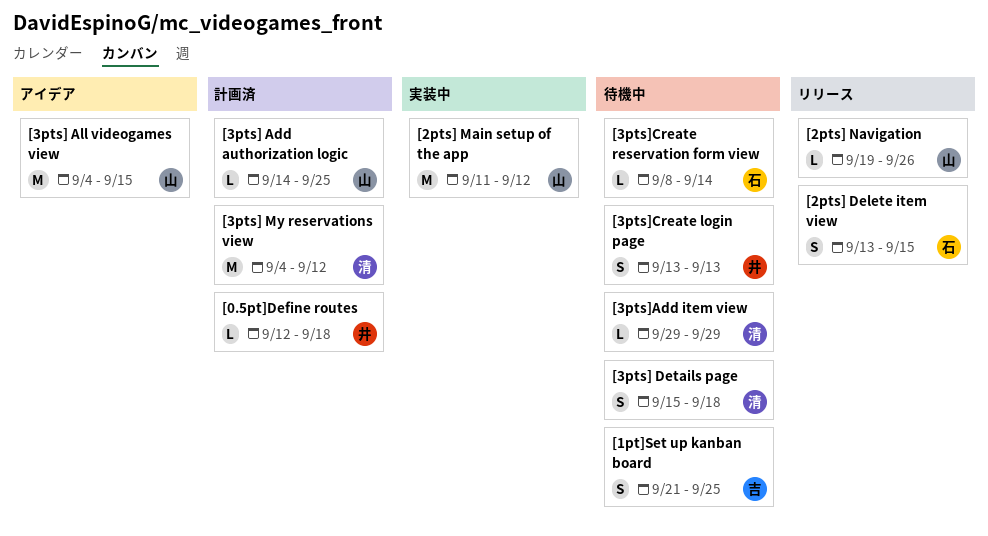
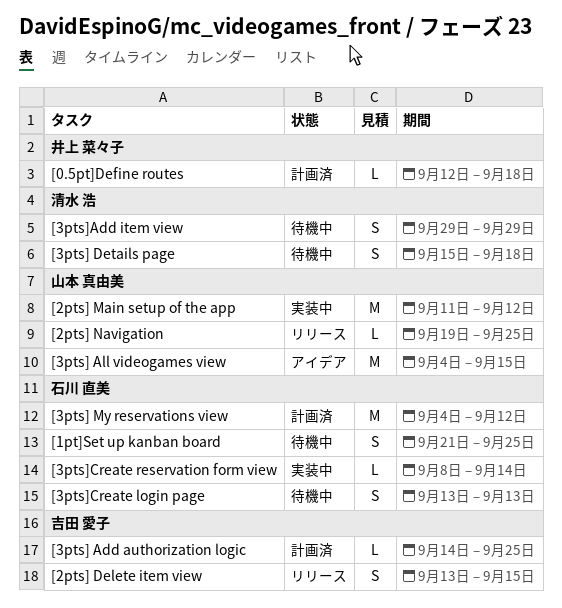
[1pt]Set up kanban board, owner: 吉田 愛子 -> 石川 直美
[2pts] Delete item view, owner: 石川 直美 -> 吉田 愛子
[2pts] Navigation, due: Sep 26 -> Sep 25
[3pts] Add authorization logic, owner: 山本 真由美 -> 吉田 愛子
[3pts] My reservations view, owner: 清水 浩 -> 石川 直美
[3pts]Add item view, estimate: L -> S
[3pts]Create login page, owner: 井上 菜々子 -> 石川 直美
[3pts]Create reservation form view, status: 待機中 -> 実装中

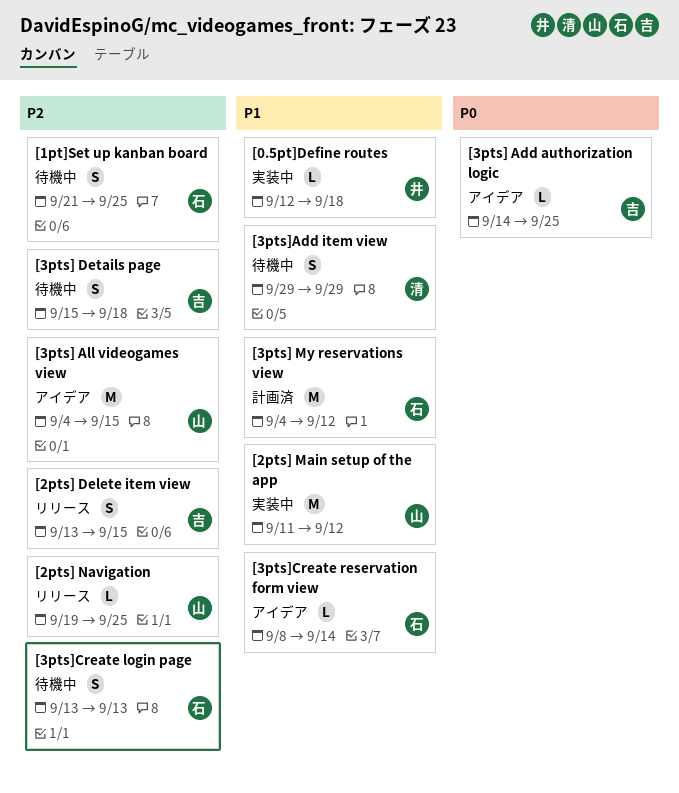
[0.5pt]Define routes, status: 計画済 -> 実装中
[3pts] Add authorization logic, status: 計画済 -> アイデア
[3pts] Details page, owner: 清水 浩 -> 吉田 愛子
[3pts]Create reservation form view, status: 実装中 -> アイデア

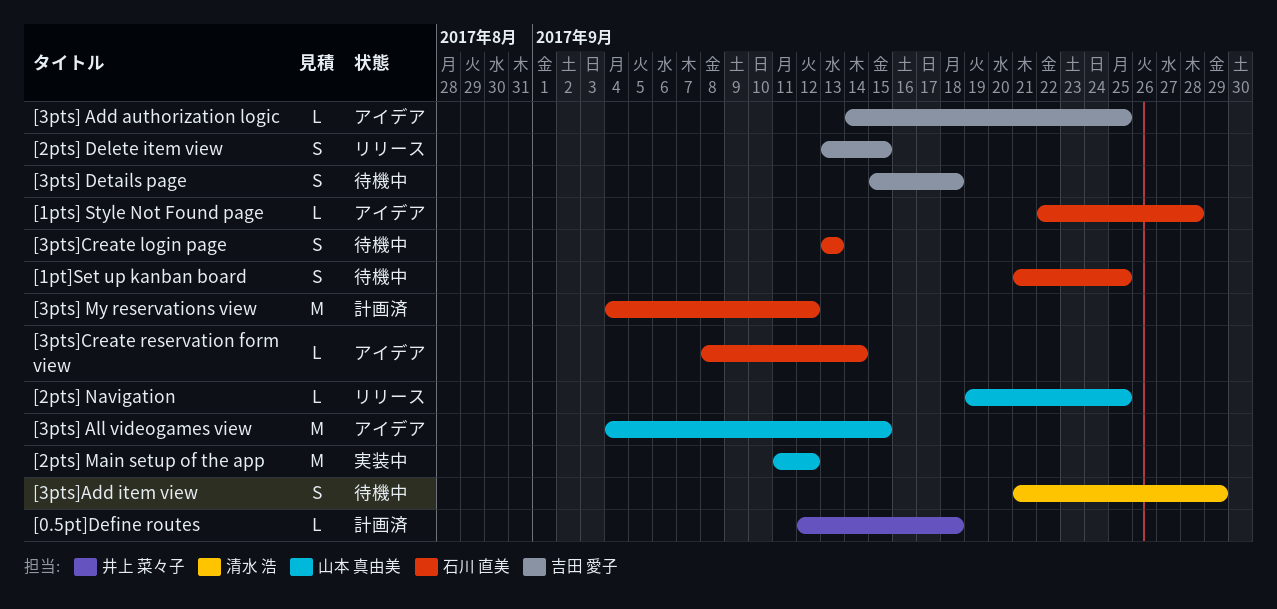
[0.5pt]Define routes, status: 実装中 -> 計画済
[1pts] Style Not Found page: none -> present
[3pts]Add item view, start: Sep 29 -> Sep 21

